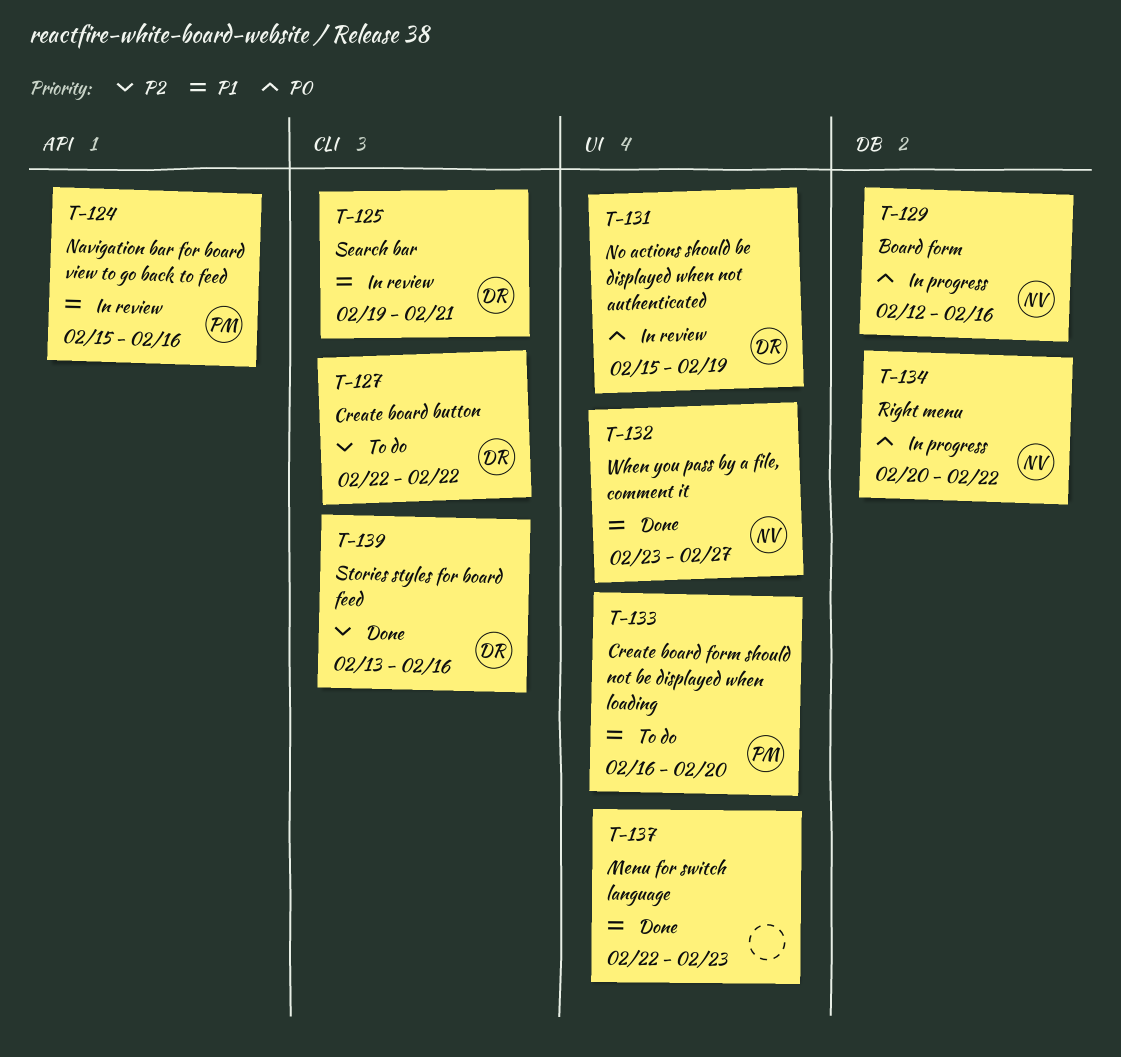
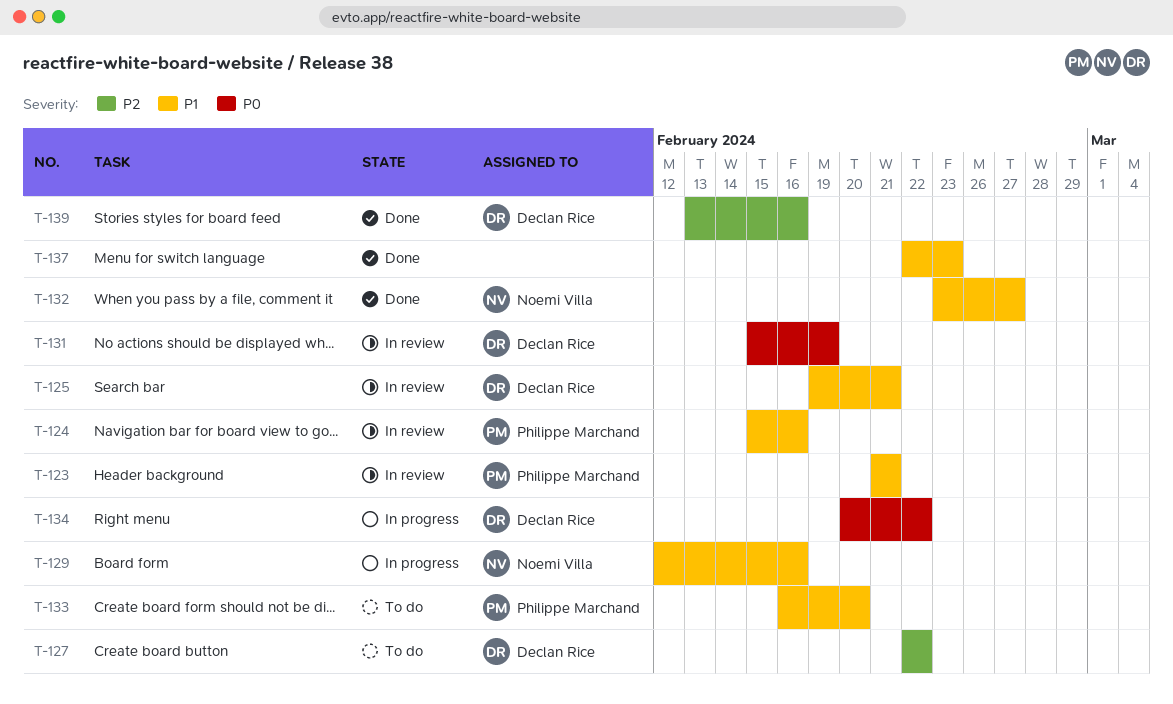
T-123: none -> present
T-129, priority: P0 -> P1
T-134, owner: Noemi Villa -> Declan Rice

